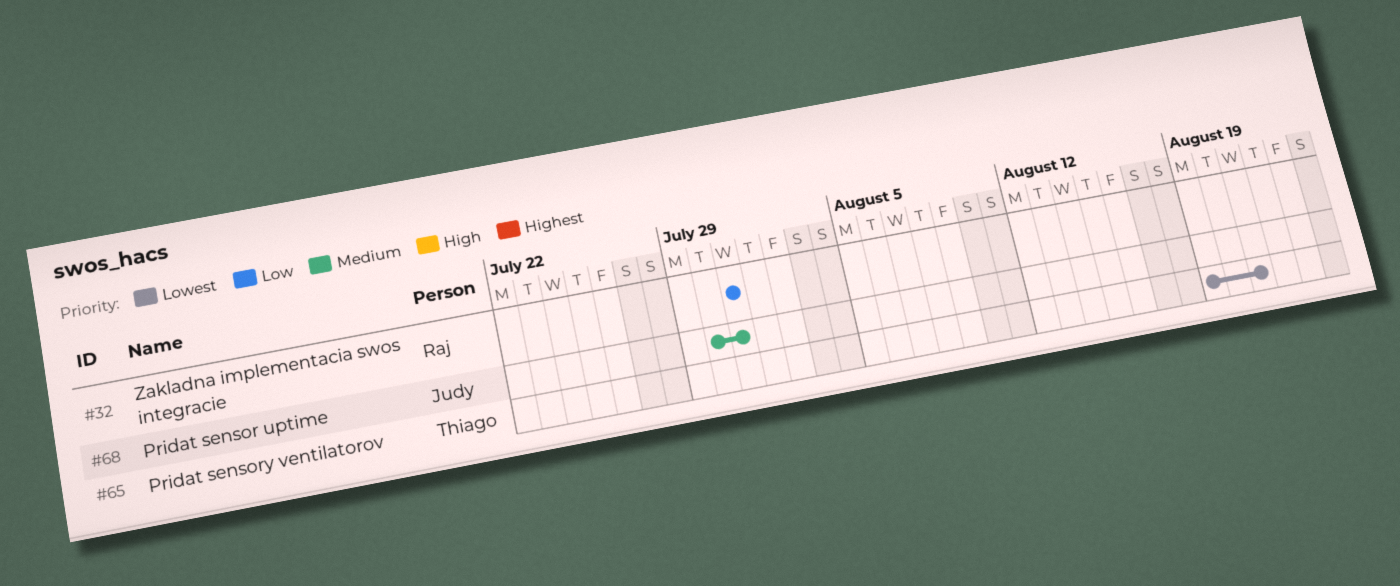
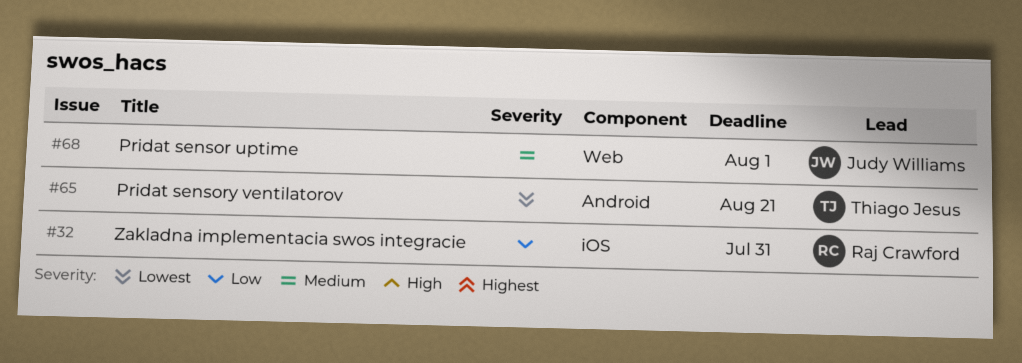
#68, due: Jul 31 -> Aug 1

